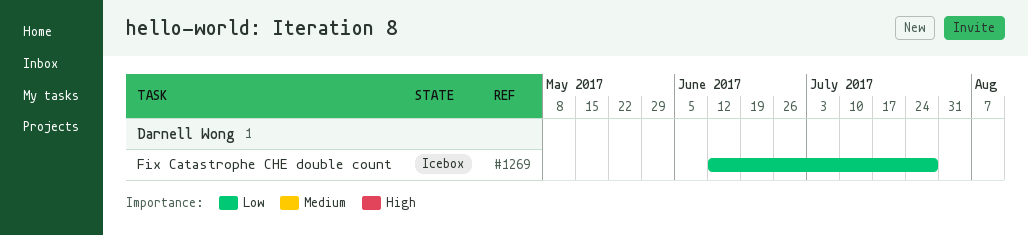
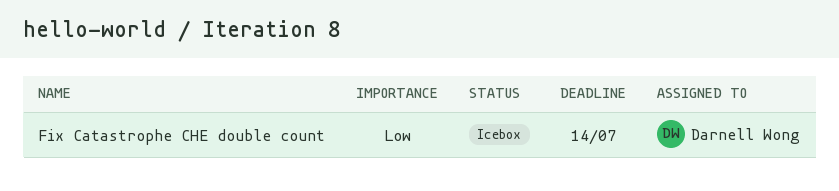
Fix Catastrophe CHE double count, due: Jul 28 -> Jul 14

